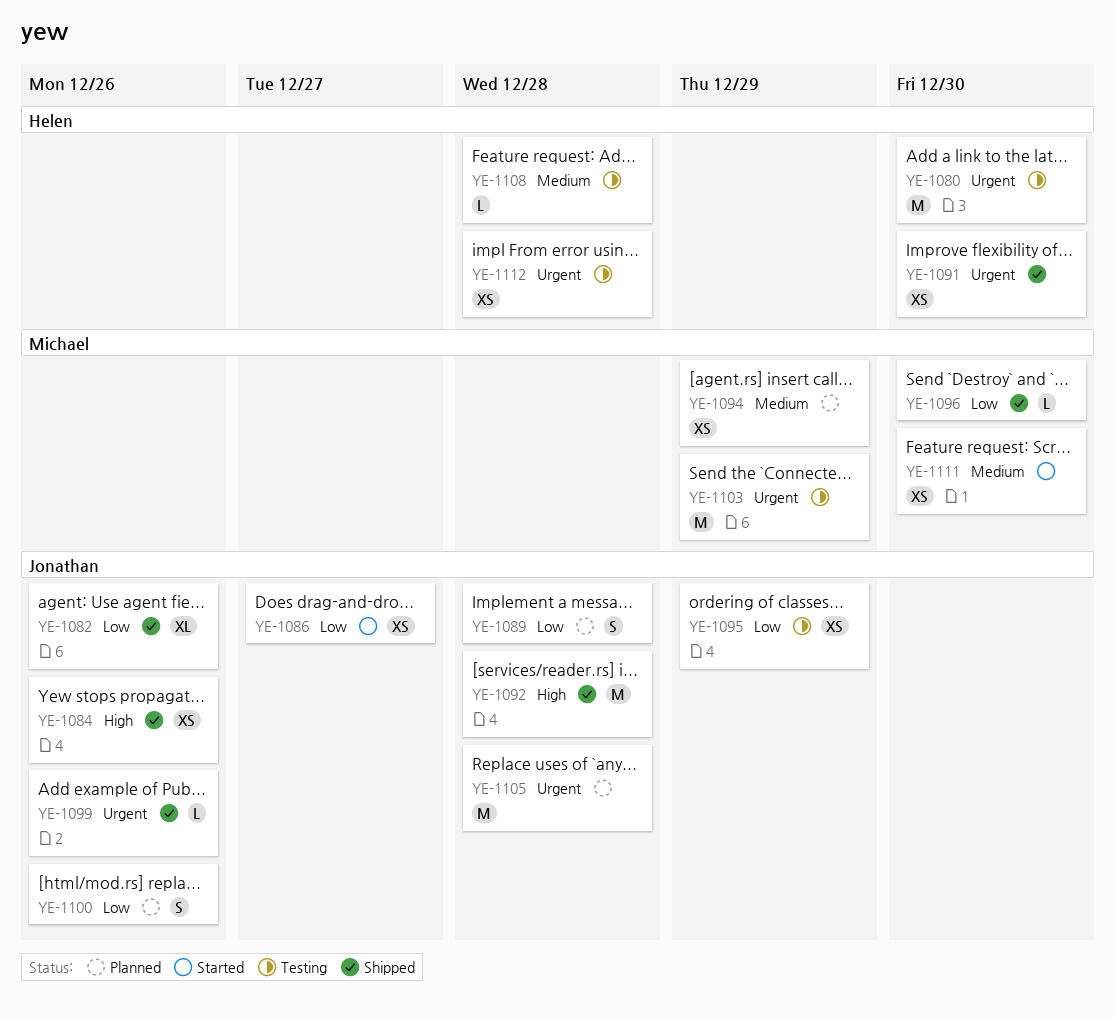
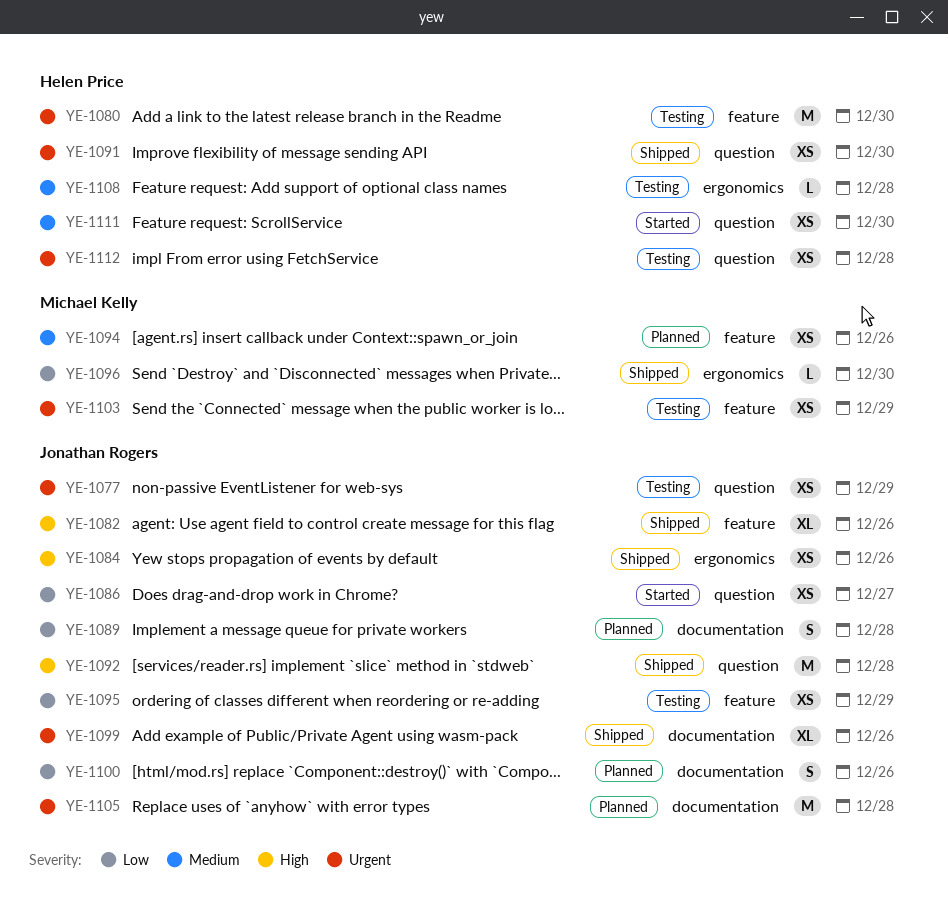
YE-1077: none -> present
YE-1082, priority: Low -> High
YE-1094, due: Dec 29 -> Dec 26
YE-1099, estimate: L -> XL
YE-1103, estimate: M -> XS
YE-1111, owner: Michael Kelly -> Helen Price

